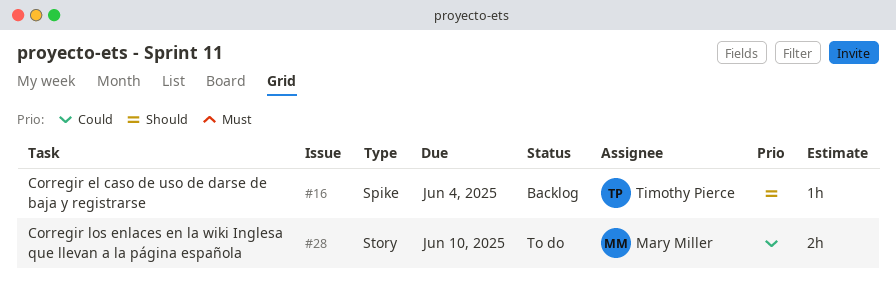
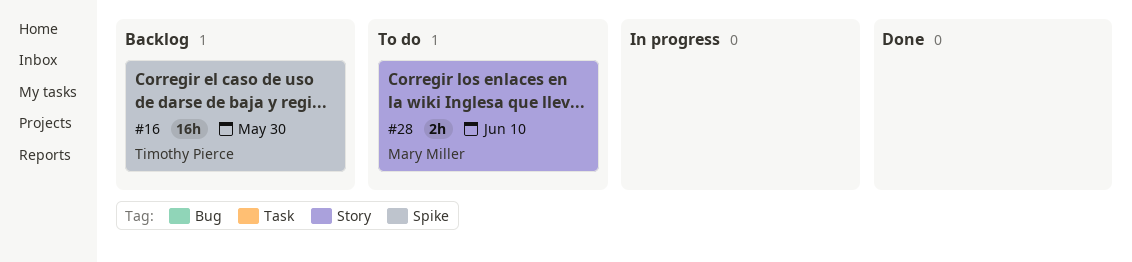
#16, estimate: 1h -> 16h
#16, due: Jun 4 -> May 30

